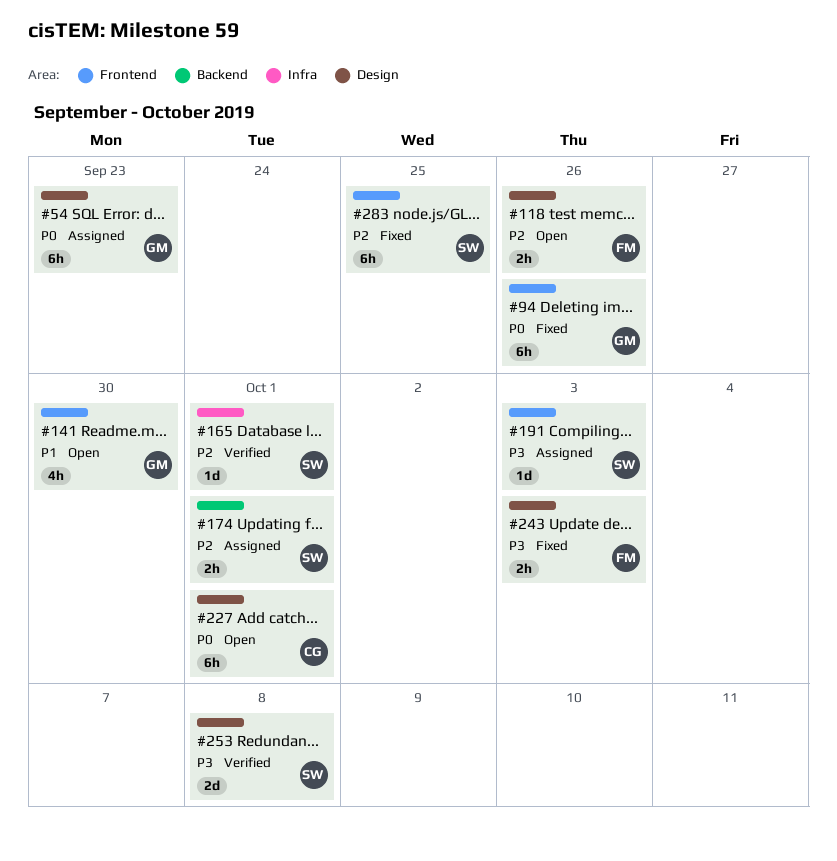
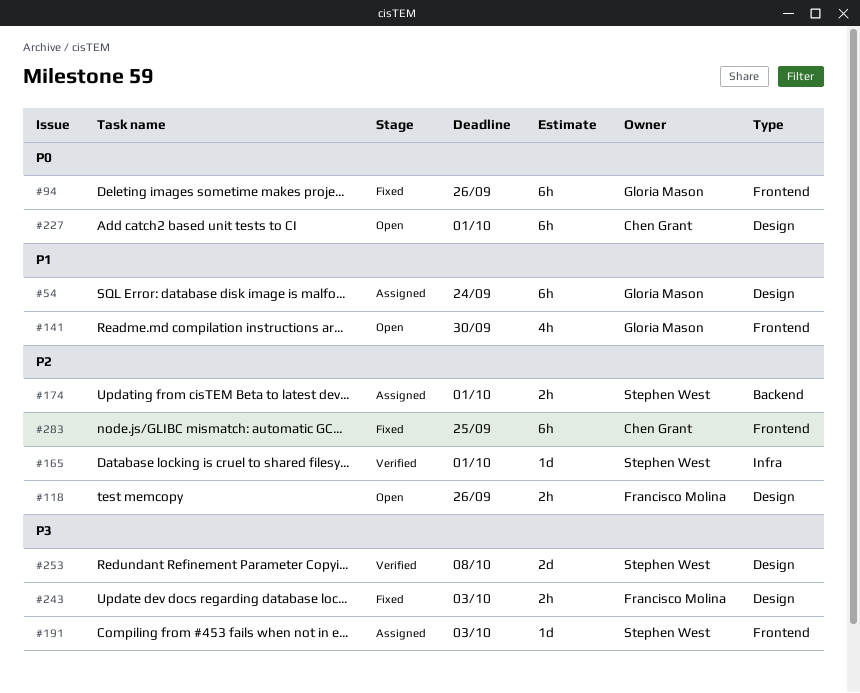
#54, priority: P0 -> P1
#54, due: Sep 23 -> Sep 24
#283, owner: Stephen West -> Chen Grant

